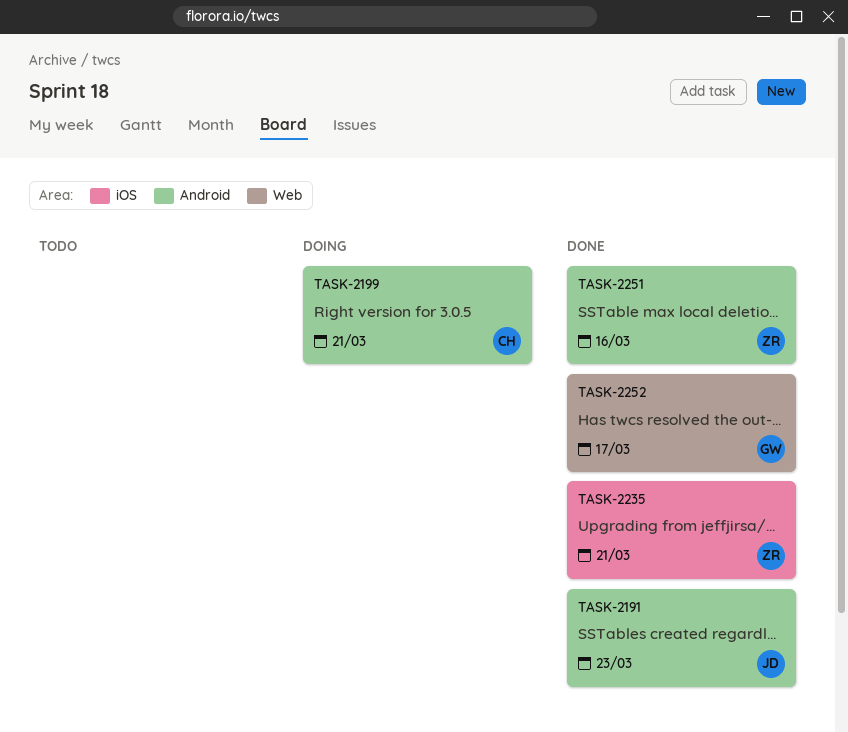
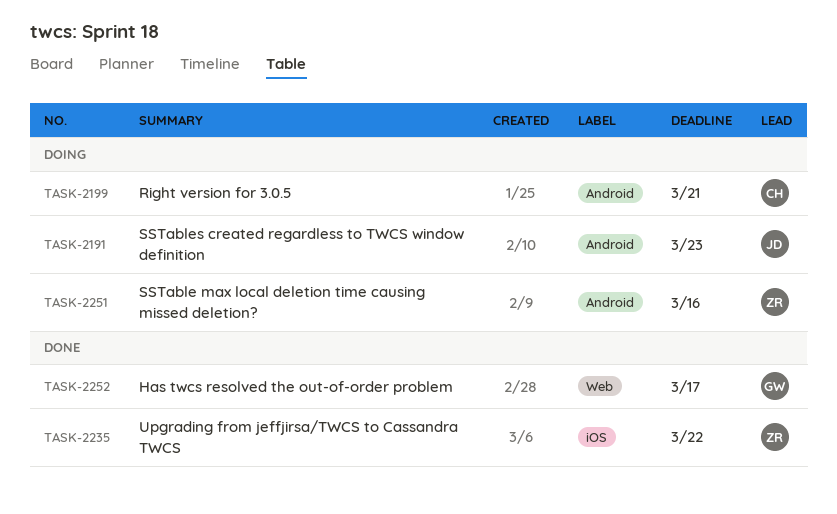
TASK-2191, status: Done -> Doing
TASK-2235, due: Mar 21 -> Mar 22
TASK-2251, status: Done -> Doing

